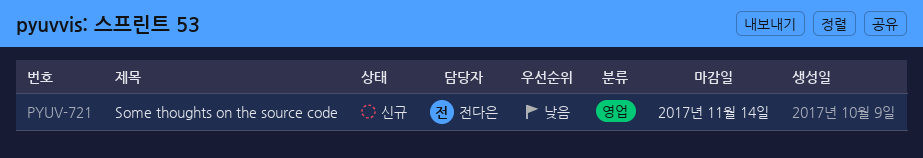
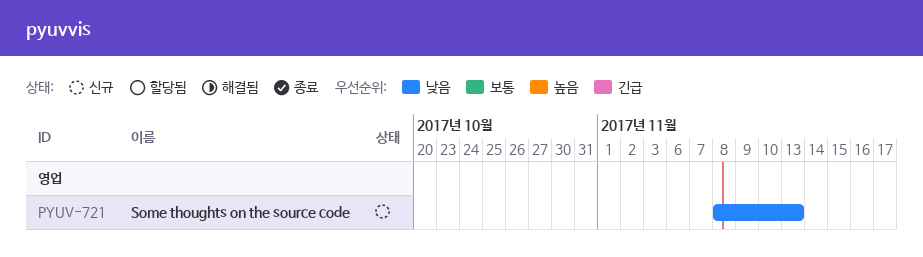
PYUV-721, due: Nov 14 -> Nov 13

